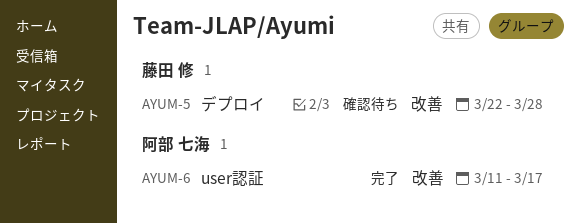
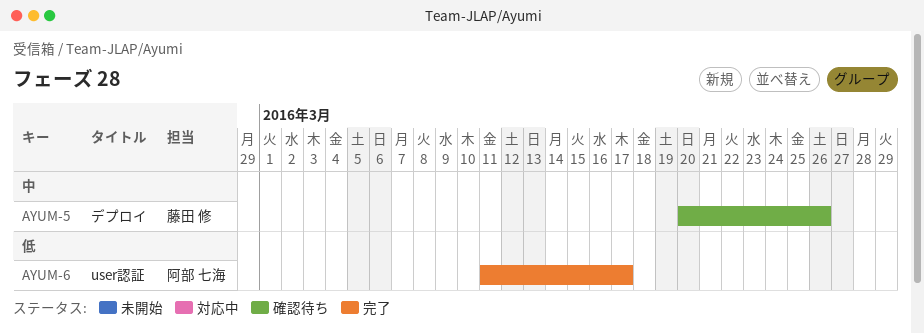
AYUM-5, start: Mar 22 -> Mar 20
AYUM-5, due: Mar 28 -> Mar 26

